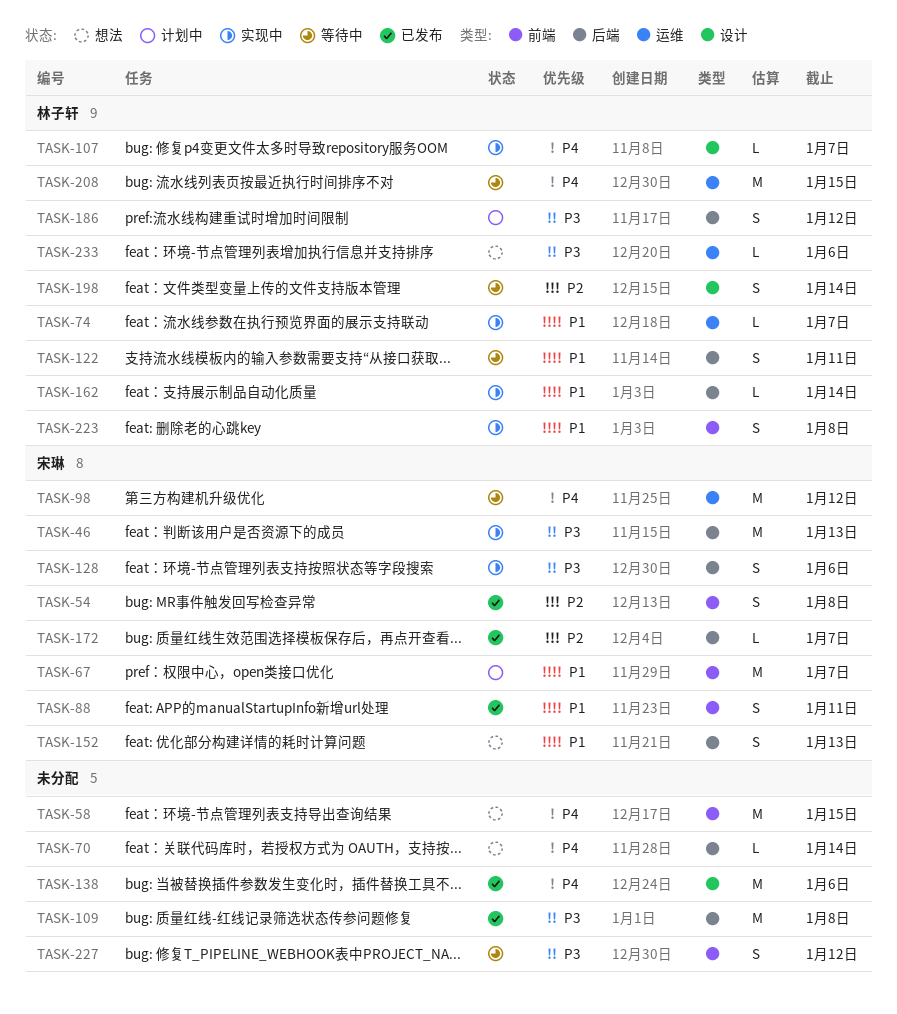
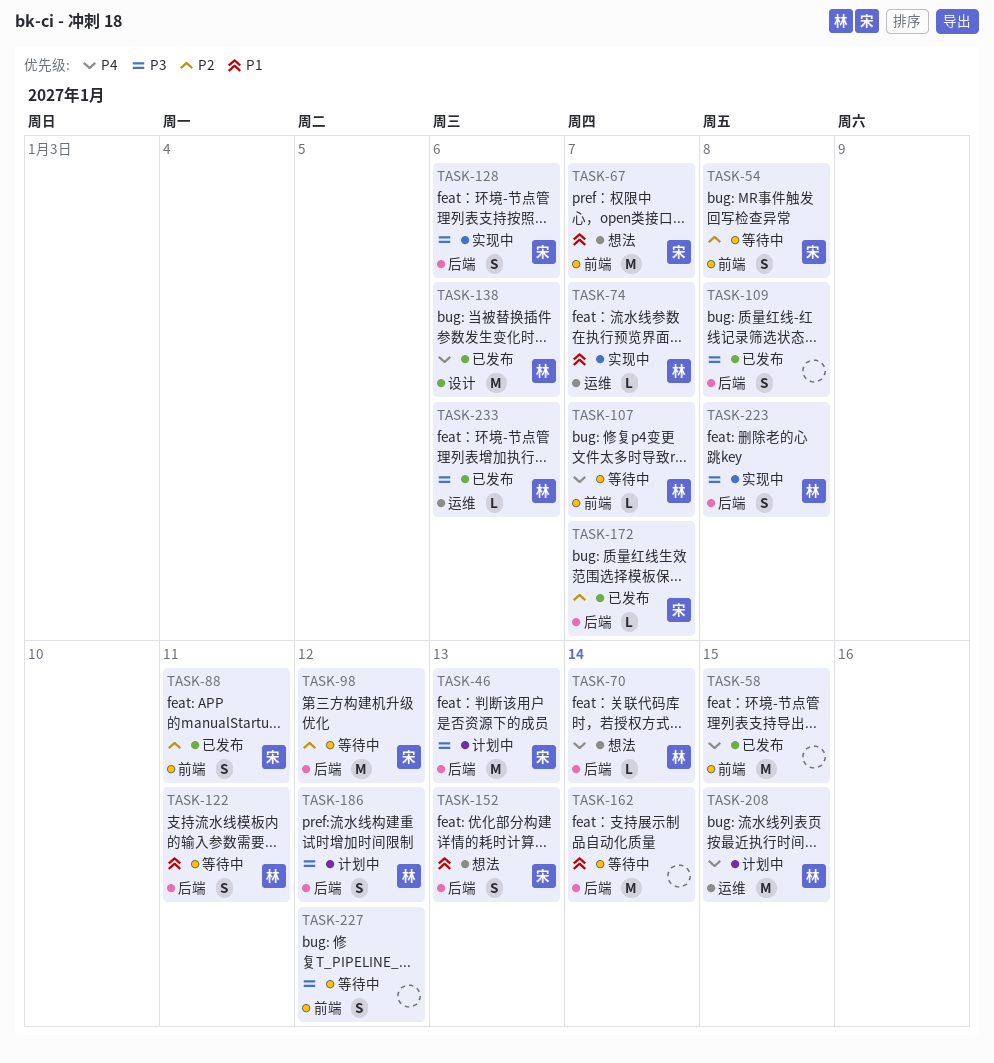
TASK-46, status: 实现中 -> 计划中
TASK-54, status: 已发布 -> 等待中
TASK-58, status: 想法 -> 已发布
TASK-67, status: 计划中 -> 想法
TASK-70, owner: none -> 林子轩
TASK-88, priority: P1 -> P2
TASK-98, priority: P4 -> P2
TASK-98, label: 运维 -> 后端
TASK-107, status: 实现中 -> 等待中
TASK-107, label: 设计 -> 前端
TASK-109, estimate: M -> S
TASK-138, owner: none -> 林子轩
TASK-162, status: 实现中 -> 等待中
TASK-162, owner: 林子轩 -> none
TASK-162, estimate: L -> M
TASK-198: present -> none
TASK-208, status: 等待中 -> 计划中
TASK-223, priority: P1 -> P3
TASK-223, label: 前端 -> 后端
TASK-233, status: 想法 -> 已发布

